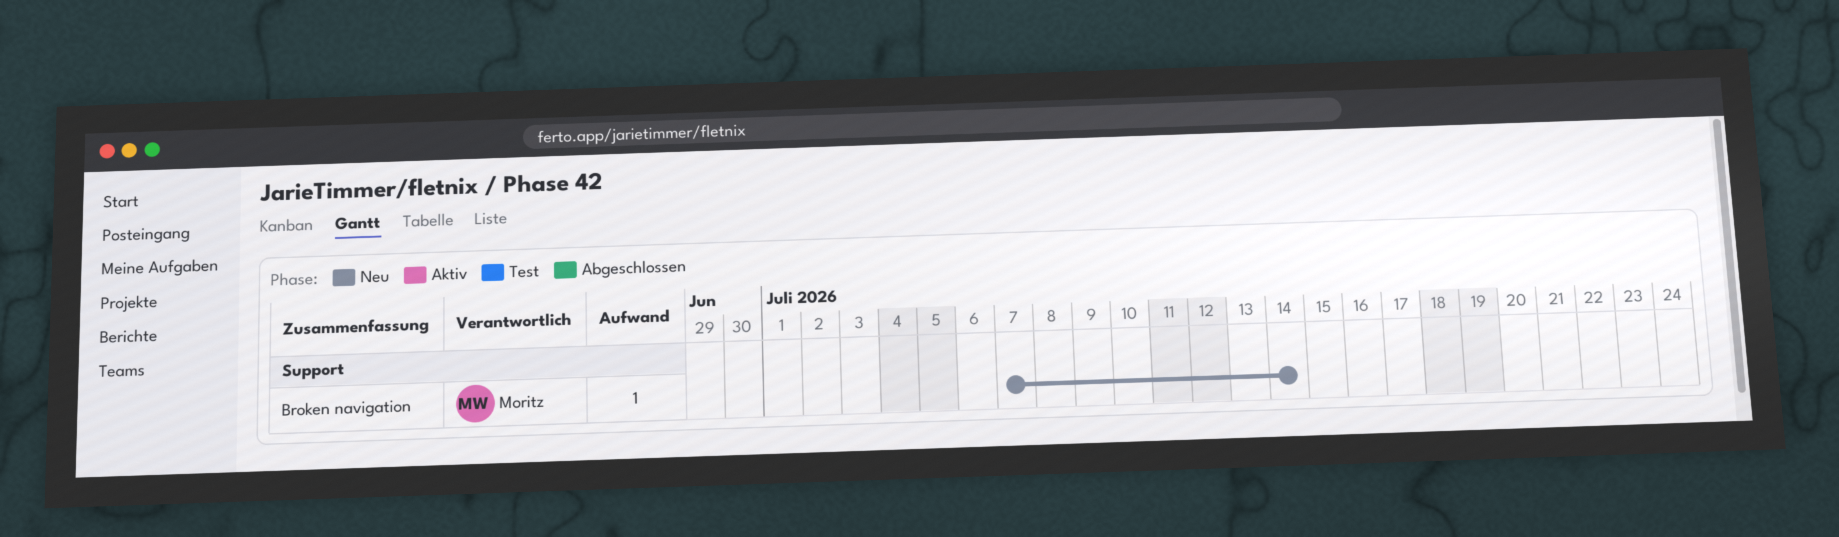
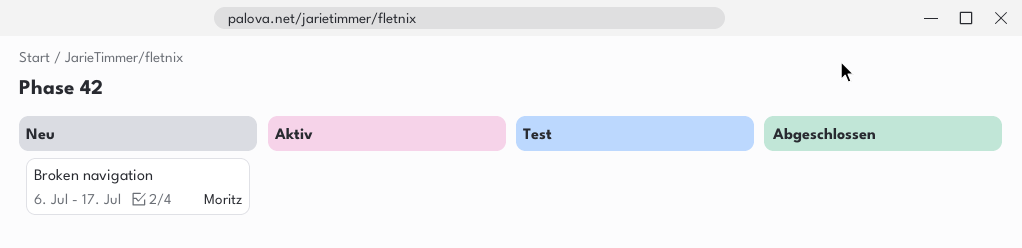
Broken navigation, start: Jul 7 -> Jul 6
Broken navigation, due: Jul 14 -> Jul 17

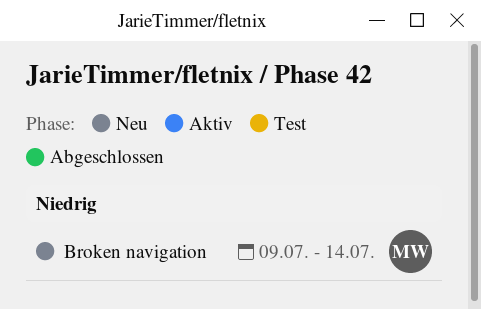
Broken navigation, start: Jul 6 -> Jul 9
Broken navigation, due: Jul 17 -> Jul 14

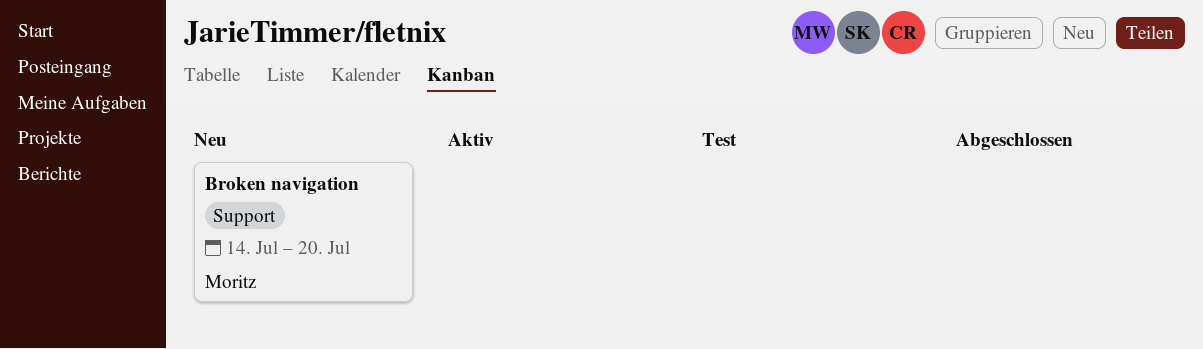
Broken navigation, start: Jul 9 -> Jul 14
Broken navigation, due: Jul 14 -> Jul 20

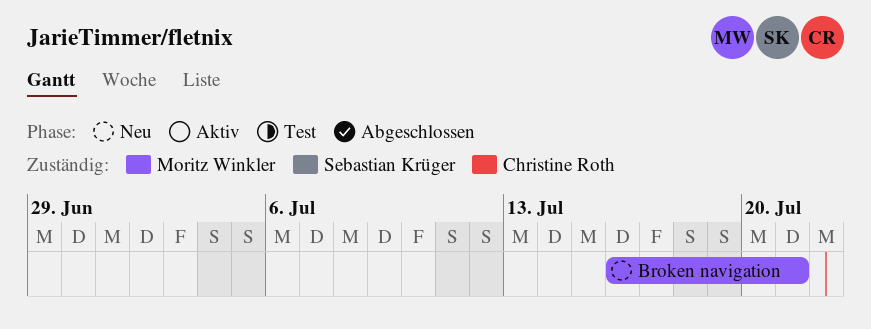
Broken navigation, start: Jul 14 -> Jul 16
Broken navigation, due: Jul 20 -> Jul 21

